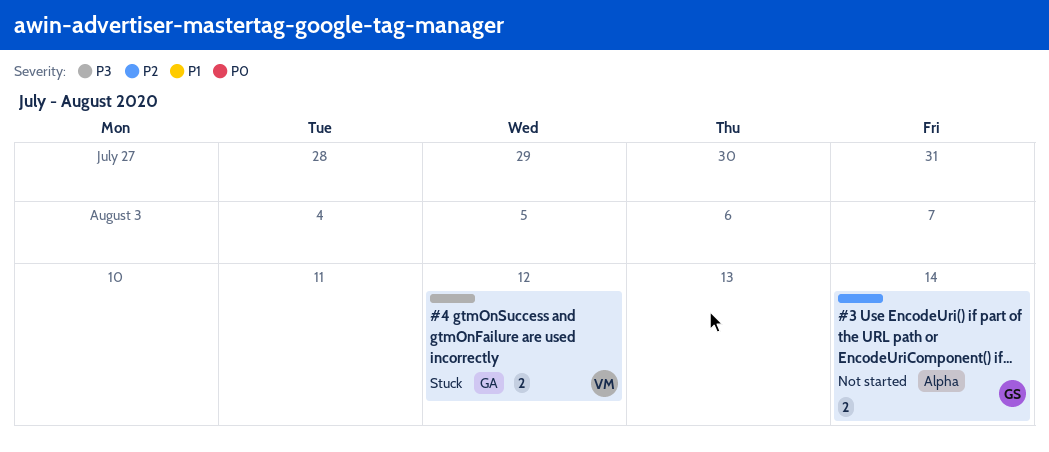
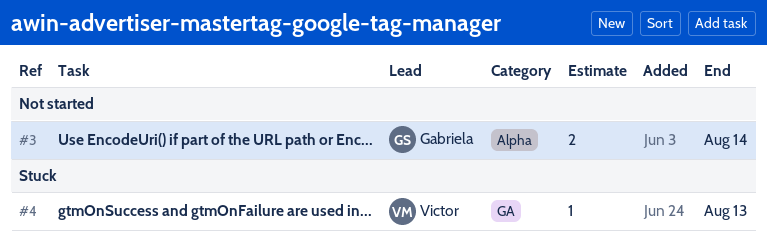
#4, estimate: 2 -> 1
#4, due: Aug 12 -> Aug 13

